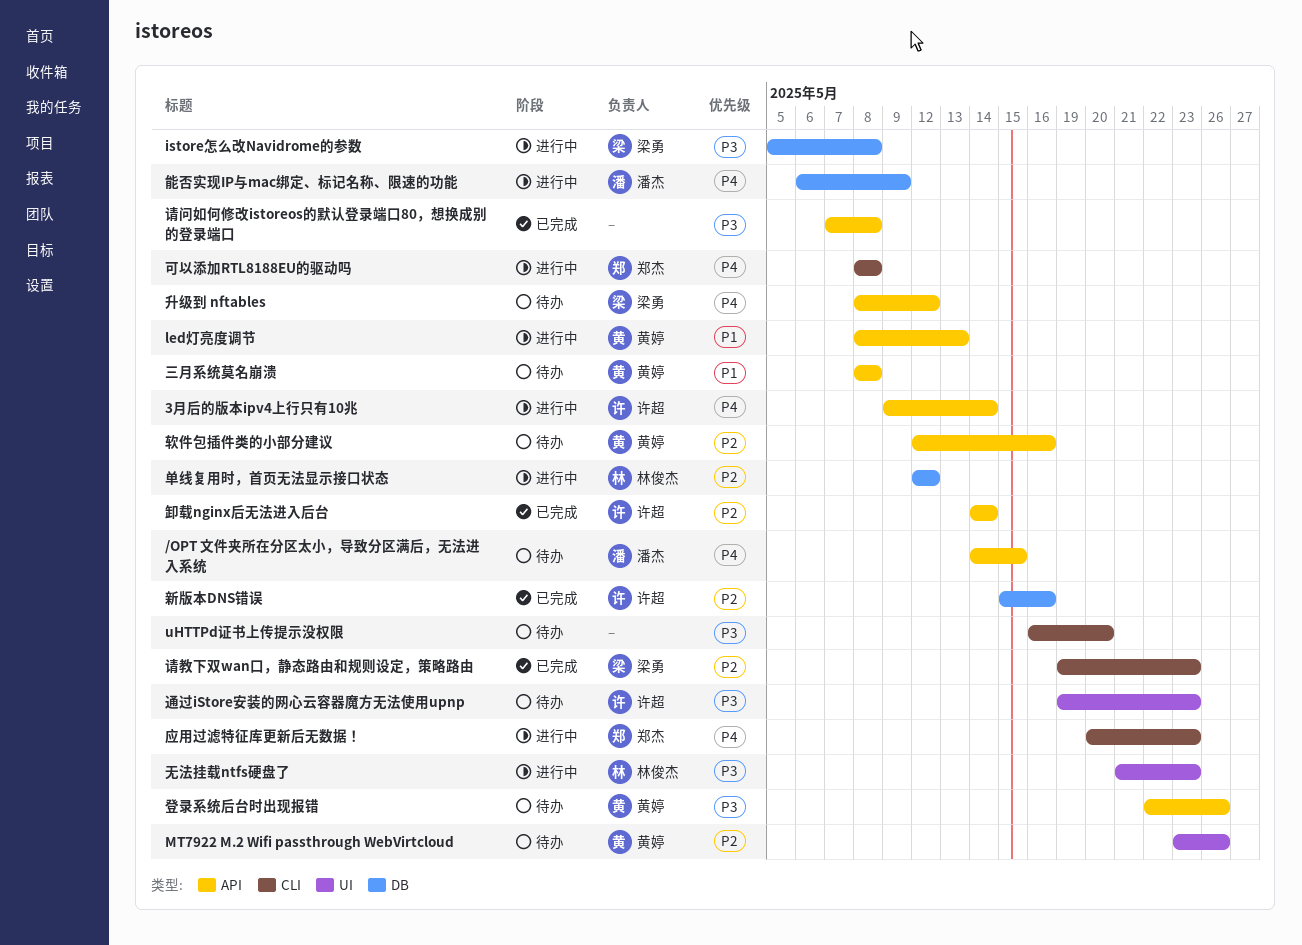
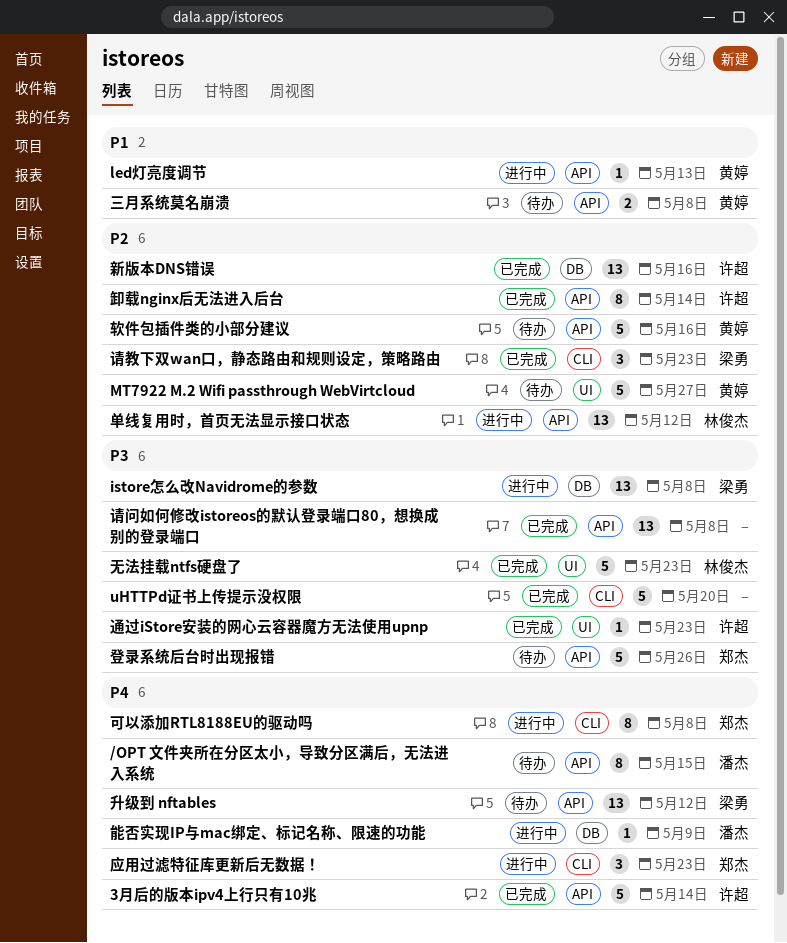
3月后的版本ipv4上行只有10兆, status: 进行中 -> 已完成
MT7922 M.2 Wifi passthrough WebVirtcloud, due: May 26 -> May 27
uHTTPd证书上传提示没权限, status: 待办 -> 已完成
单线复用时，首页无法显示接口状态, label: DB -> API
无法挂载ntfs硬盘了, status: 进行中 -> 已完成
登录系统后台时出现报错, owner: 黄婷 -> 郑杰
通过iStore安装的网心云容器魔方无法使用upnp, status: 待办 -> 已完成

